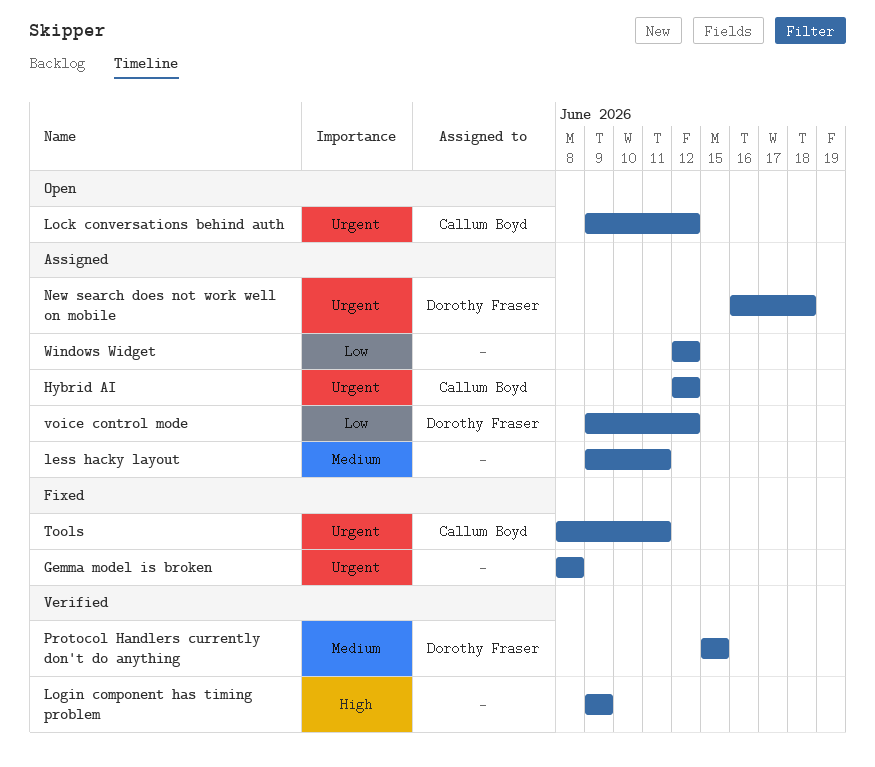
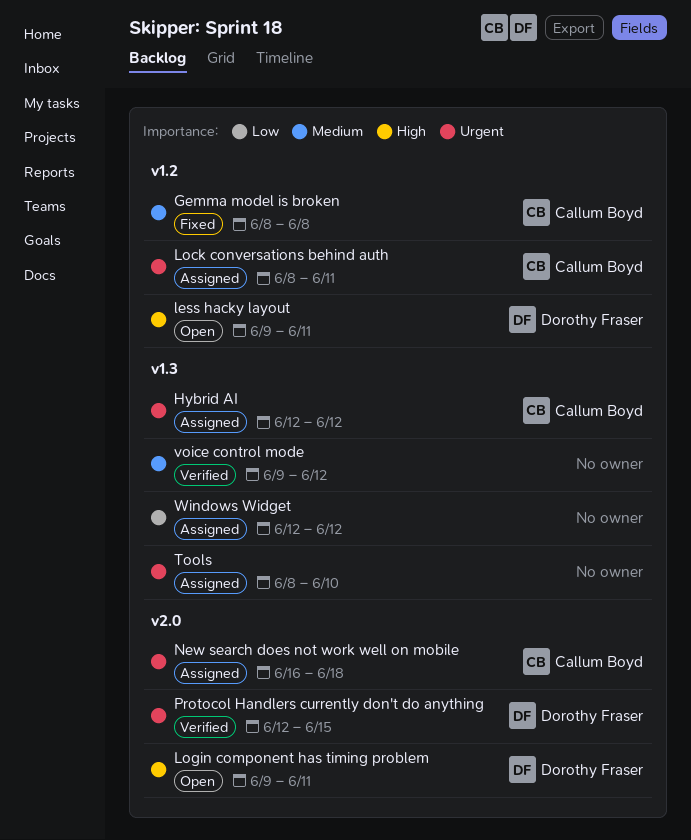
Gemma model is broken, owner: none -> Callum Boyd
Gemma model is broken, priority: Urgent -> Medium
less hacky layout, status: Assigned -> Open
less hacky layout, owner: none -> Dorothy Fraser
less hacky layout, priority: Medium -> High
Lock conversations behind auth, status: Open -> Assigned
Lock conversations behind auth, start: Jun 9 -> Jun 8
Lock conversations behind auth, due: Jun 12 -> Jun 11
Login component has timing problem, status: Verified -> Open
Login component has timing problem, owner: none -> Dorothy Fraser
Login component has timing problem, due: Jun 9 -> Jun 11
New search does not work well on mobile, owner: Dorothy Fraser -> Callum Boyd
Protocol Handlers currently don't do anything, priority: Medium -> Urgent
Protocol Handlers currently don't do anything, start: Jun 15 -> Jun 12
Tools, status: Fixed -> Assigned
Tools, owner: Callum Boyd -> none
Tools, due: Jun 11 -> Jun 10
voice control mode, status: Assigned -> Verified
voice control mode, owner: Dorothy Fraser -> none
voice control mode, priority: Low -> Medium

